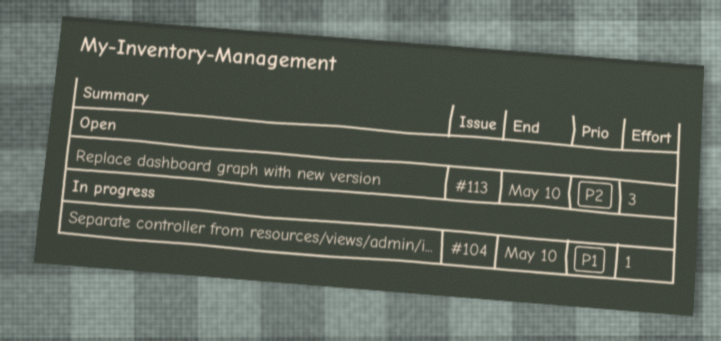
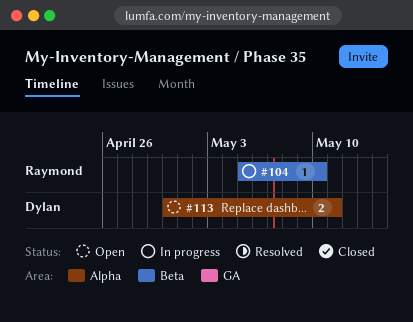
#113, estimate: 3 -> 2
#113, due: May 10 -> May 11

